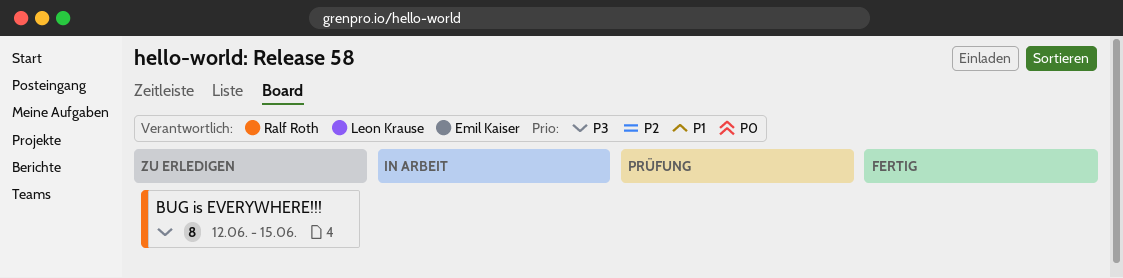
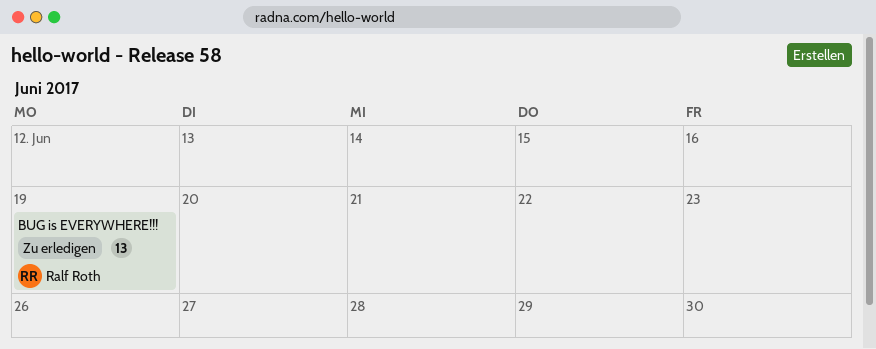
BUG is EVERYWHERE!!!, estimate: 8 -> 13
BUG is EVERYWHERE!!!, due: Jun 15 -> Jun 19

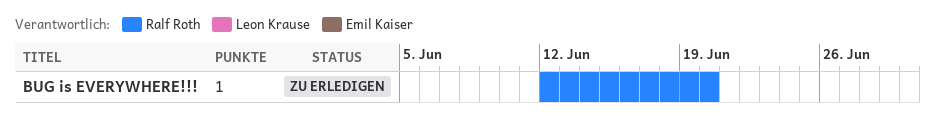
BUG is EVERYWHERE!!!, estimate: 13 -> 1
BUG is EVERYWHERE!!!, due: Jun 19 -> Jun 20

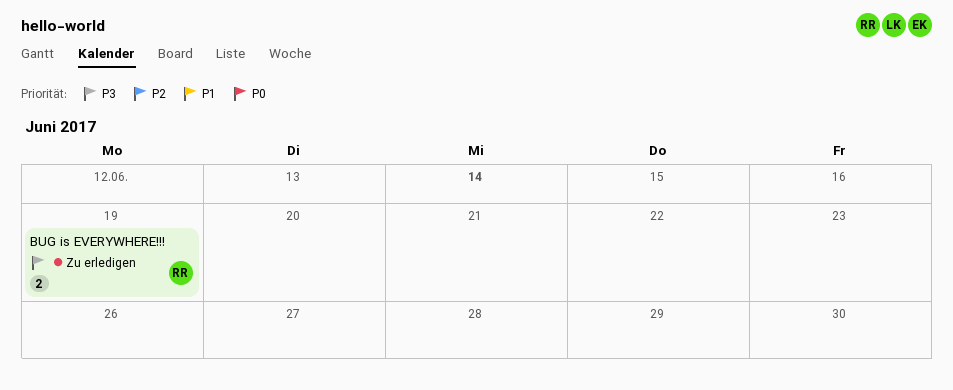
BUG is EVERYWHERE!!!, estimate: 1 -> 2
BUG is EVERYWHERE!!!, due: Jun 20 -> Jun 19

